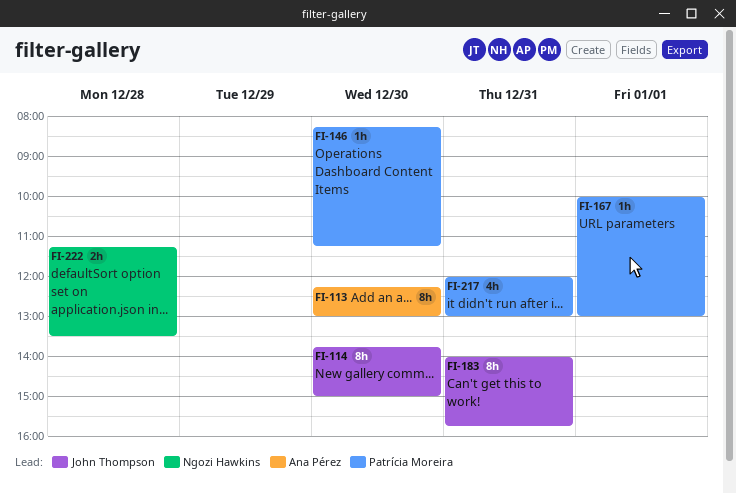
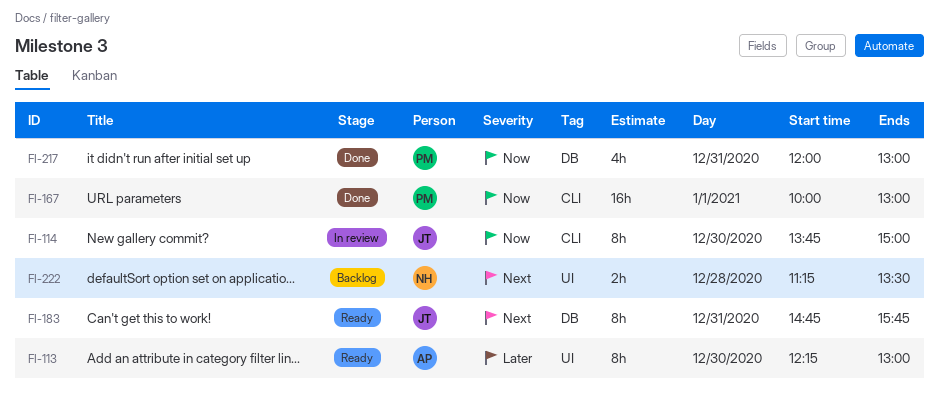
FI-146: present -> none
FI-167, estimate: 1h -> 16h
FI-183, begins: 14:00 -> 14:45

